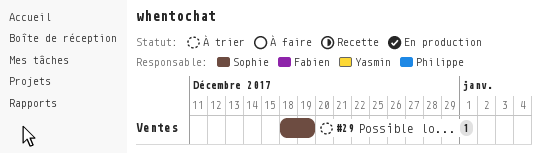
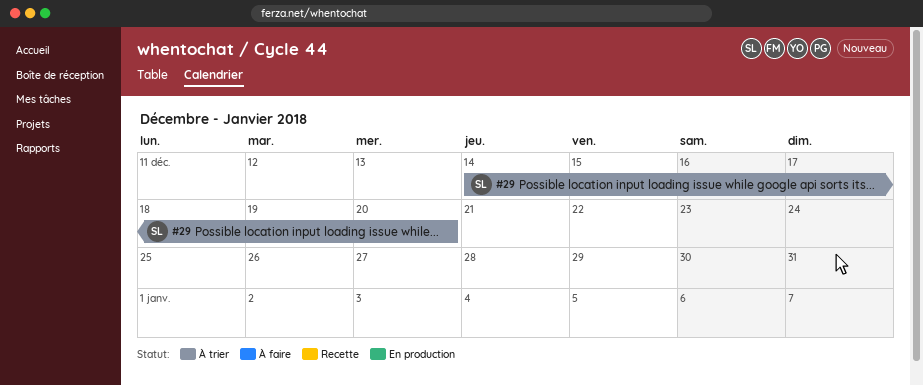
#29, start: Dec 18 -> Dec 14
#29, due: Dec 19 -> Dec 20

